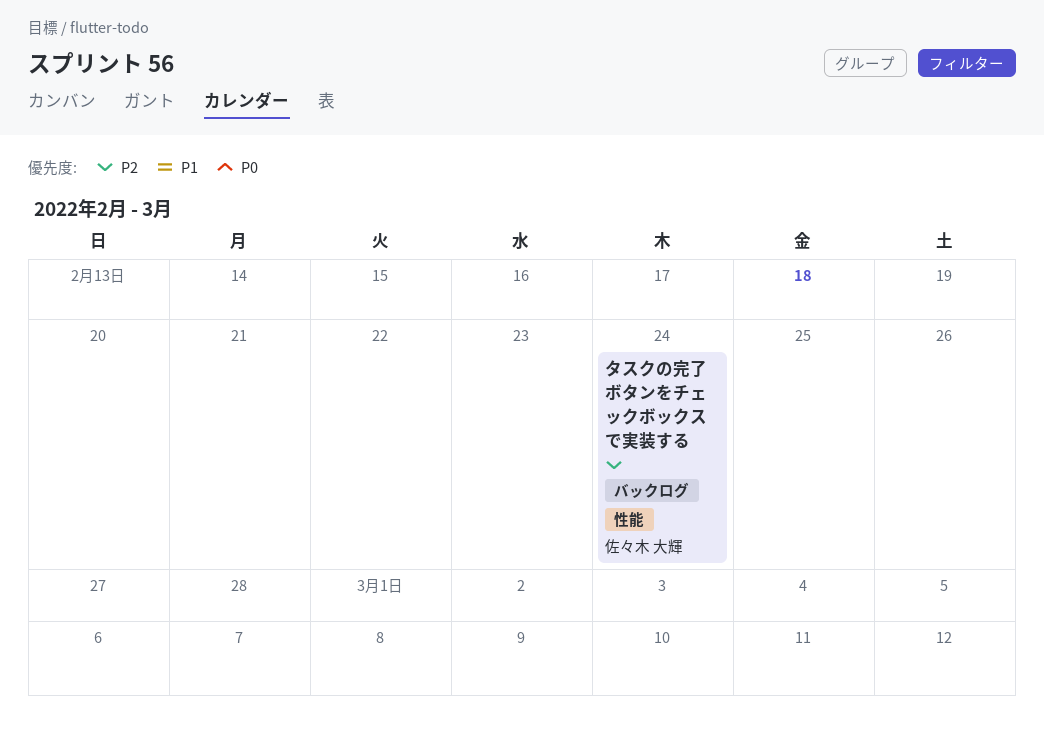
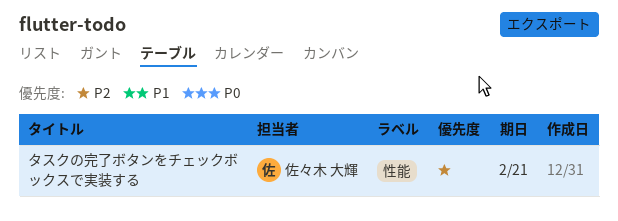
タスクの完了ボタンをチェックボックスで実装する, due: Feb 24 -> Feb 21

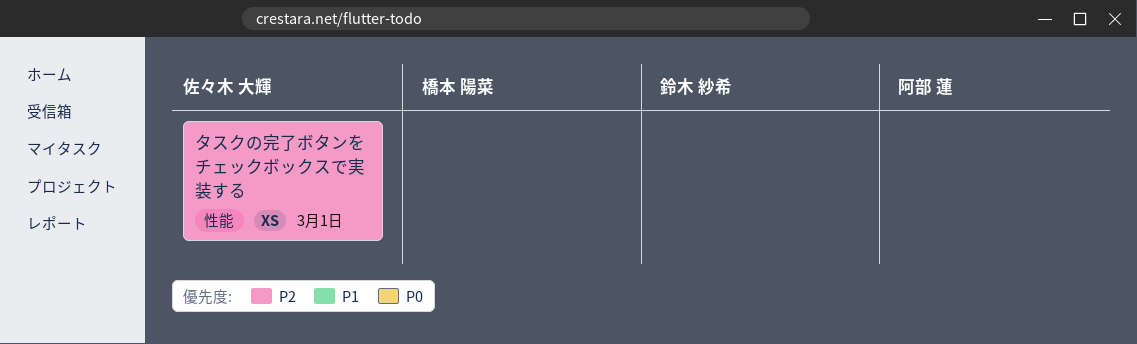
タスクの完了ボタンをチェックボックスで実装する, due: Feb 21 -> Mar 1

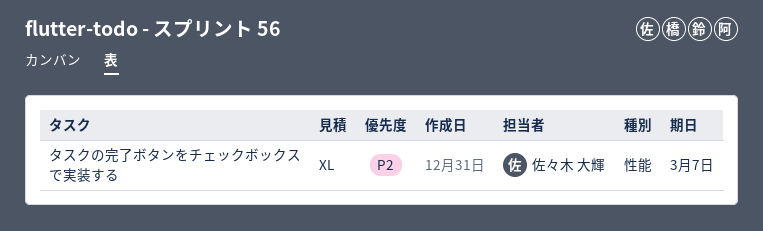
タスクの完了ボタンをチェックボックスで実装する, estimate: XS -> XL
タスクの完了ボタンをチェックボックスで実装する, due: Mar 1 -> Mar 7

